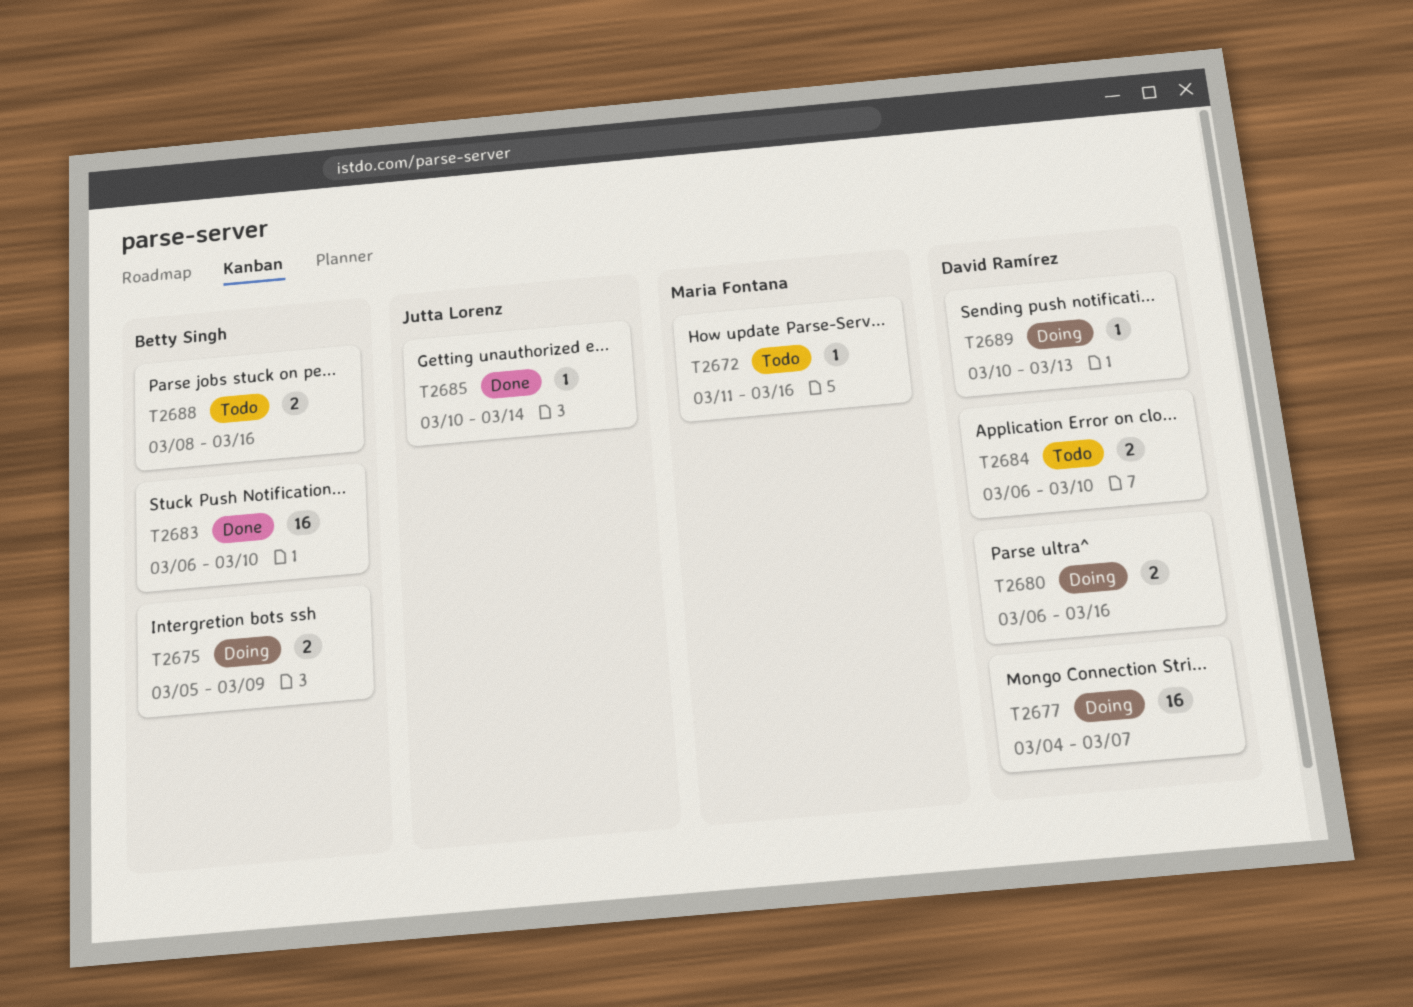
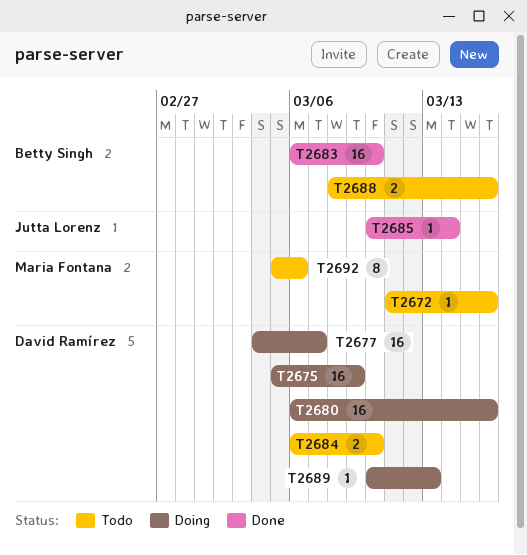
T2675, owner: Betty Singh -> David Ramírez
T2675, estimate: 2 -> 16
T2680, estimate: 2 -> 16
T2692: none -> present

